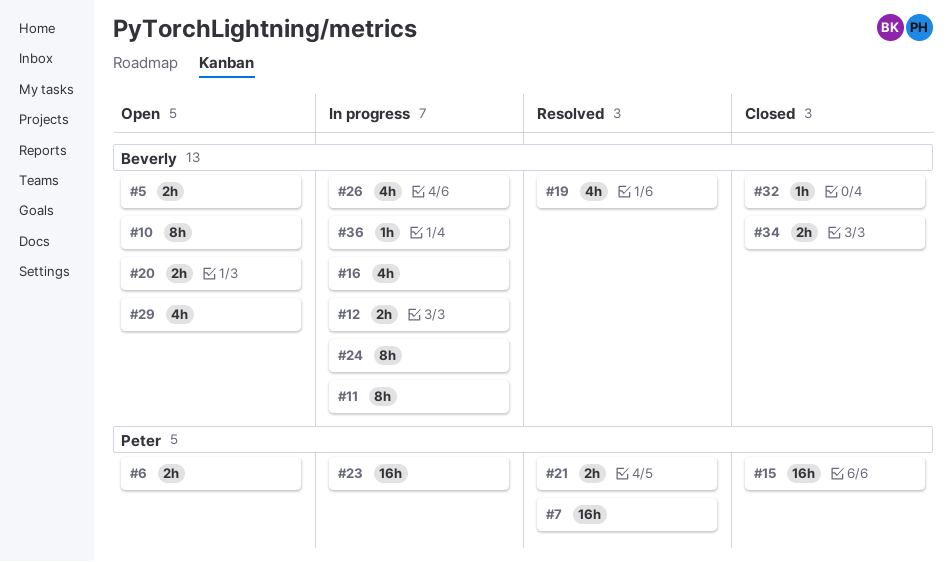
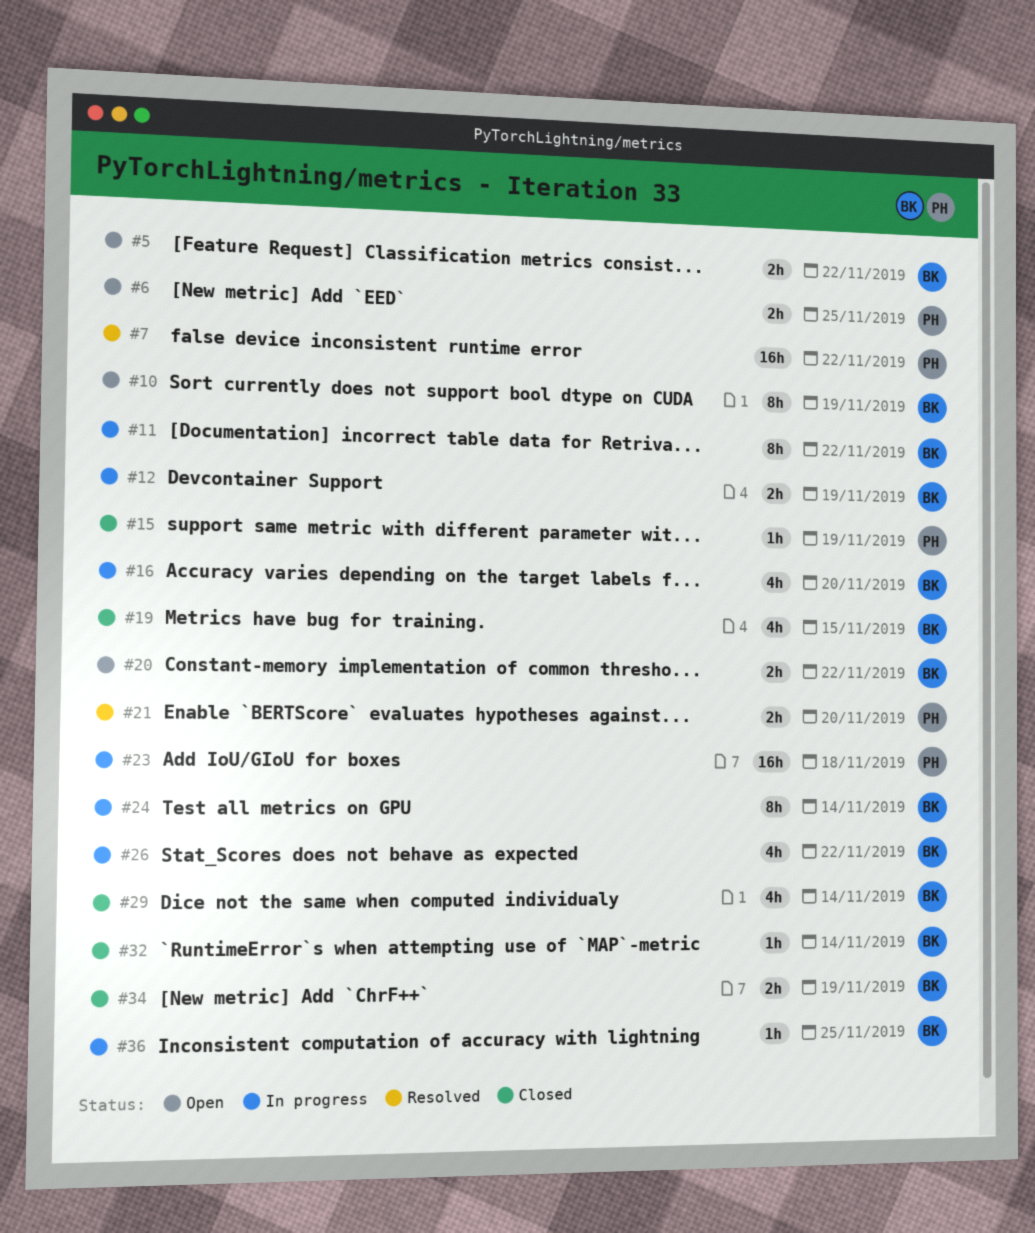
#15, estimate: 16h -> 1h
#19, status: Resolved -> Closed
#29, status: Open -> Closed

